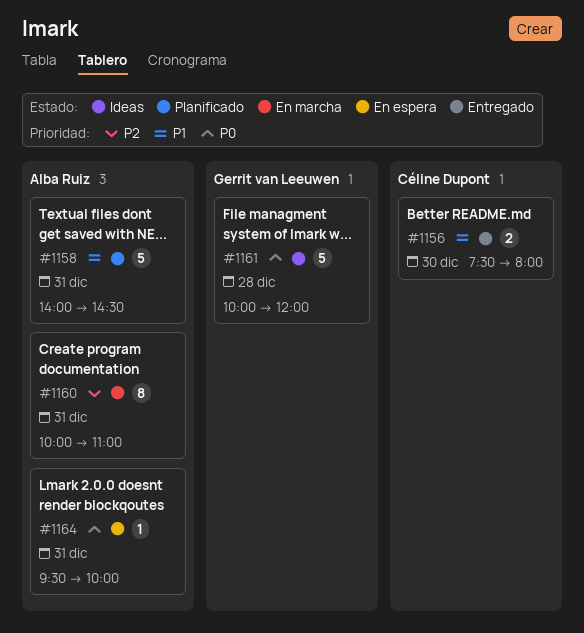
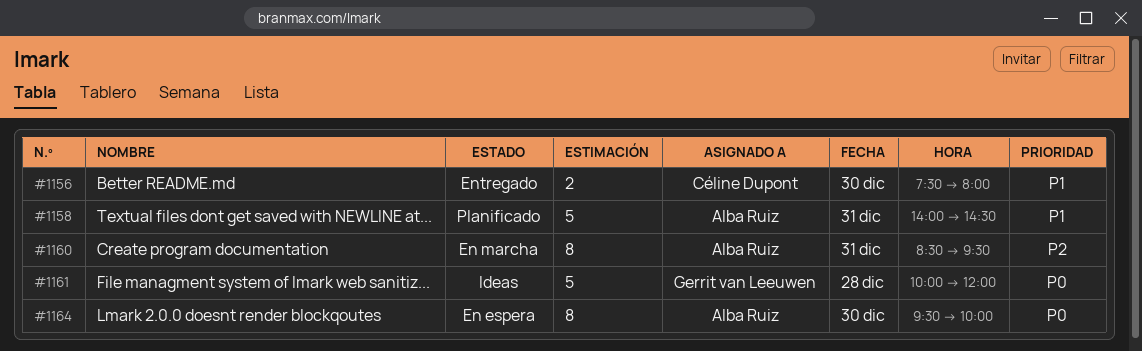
#1160, begins: 10:00 -> 08:30
#1160, ends: 11:00 -> 09:30
#1164, estimate: 1 -> 8
#1164, day: Dec 31 -> Dec 30

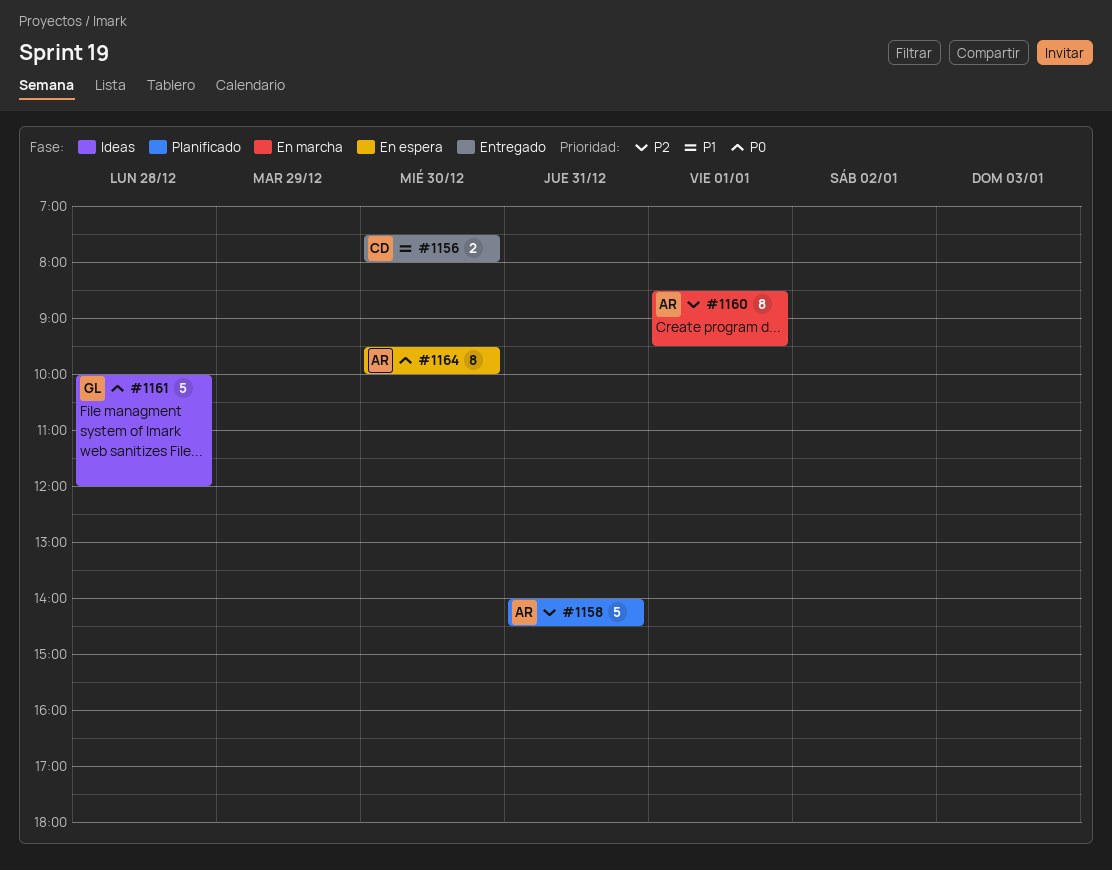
#1158, priority: P1 -> P2
#1160, day: Dec 31 -> Jan 1

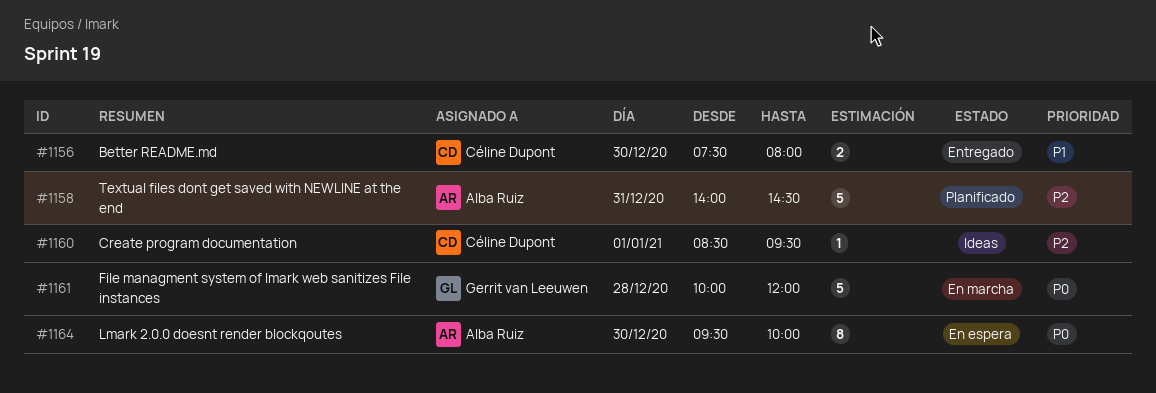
#1160, status: En marcha -> Ideas
#1160, owner: Alba Ruiz -> Céline Dupont
#1160, estimate: 8 -> 1
#1161, status: Ideas -> En marcha

